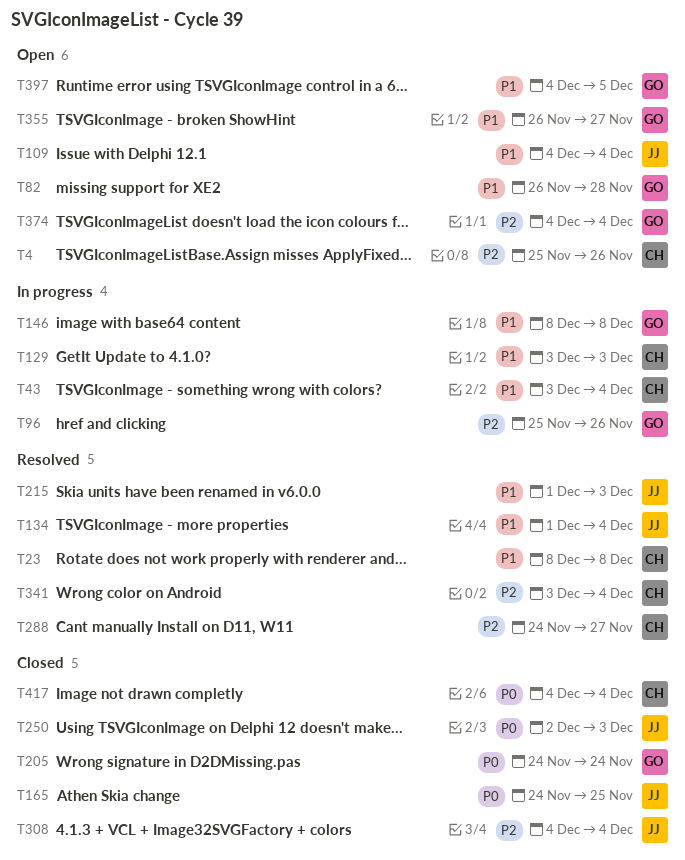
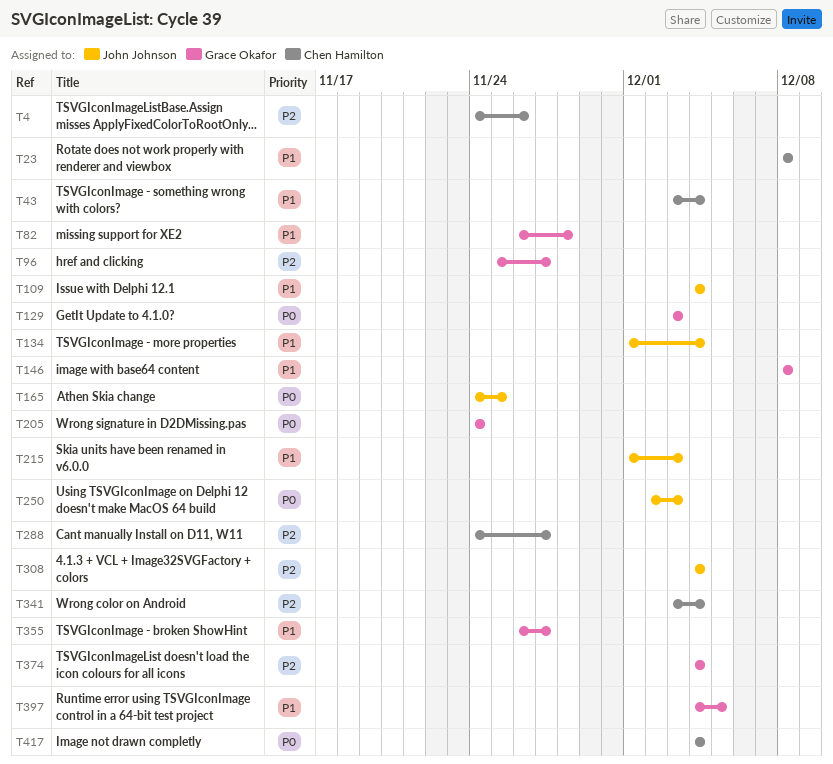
T4, start: Nov 25 -> Nov 24
T96, due: Nov 26 -> Nov 27
T129, owner: Chen Hamilton -> Grace Okafor
T129, priority: P1 -> P0

